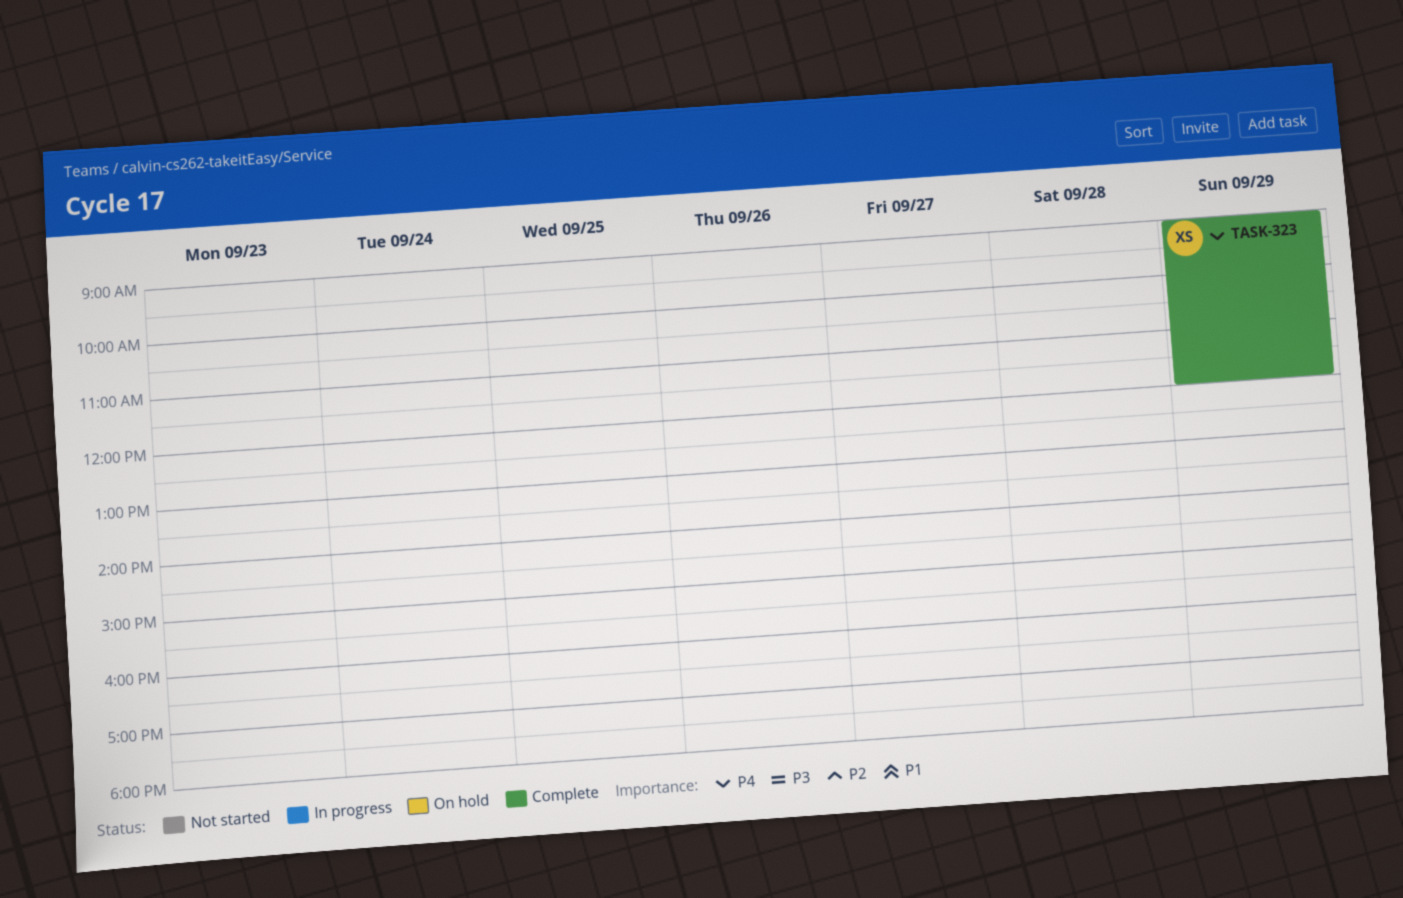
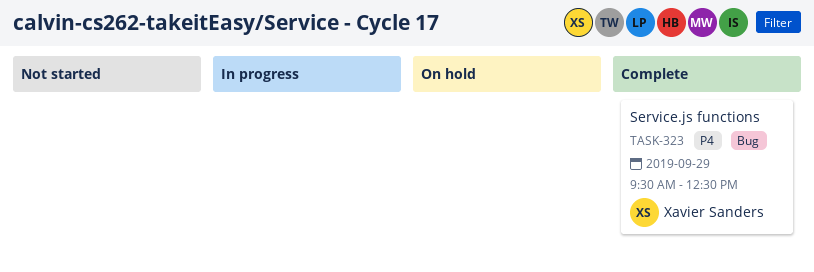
TASK-323, begins: 09:00 -> 09:30
TASK-323, ends: 12:00 -> 12:30

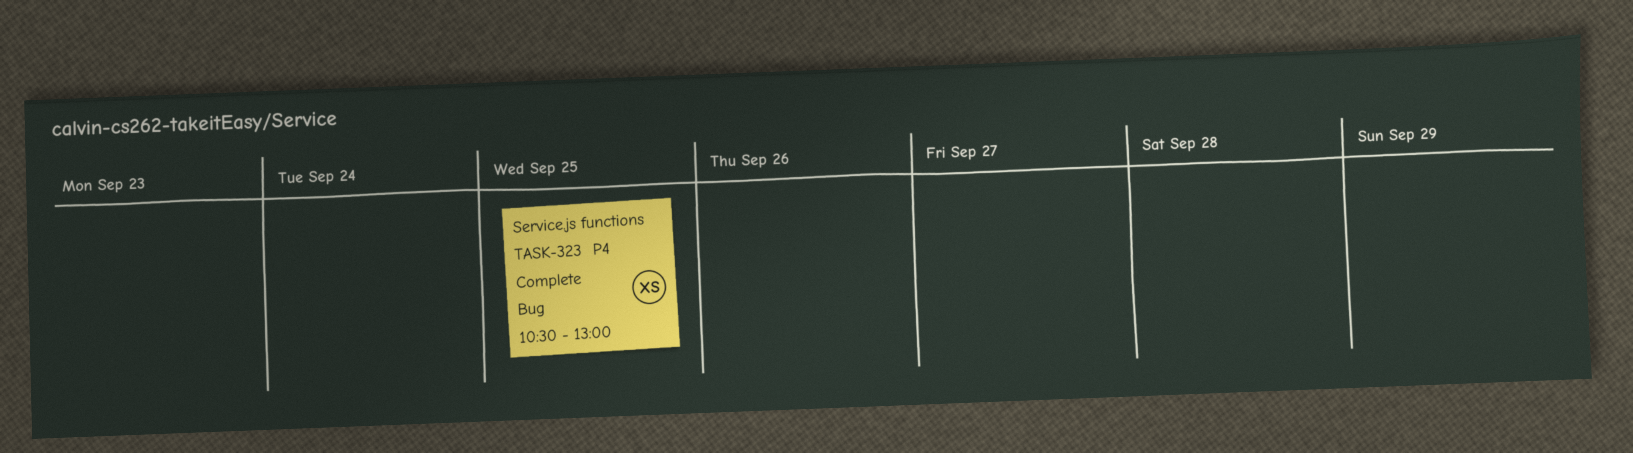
TASK-323, day: Sep 29 -> Sep 25
TASK-323, begins: 09:30 -> 10:30
TASK-323, ends: 12:30 -> 13:00

